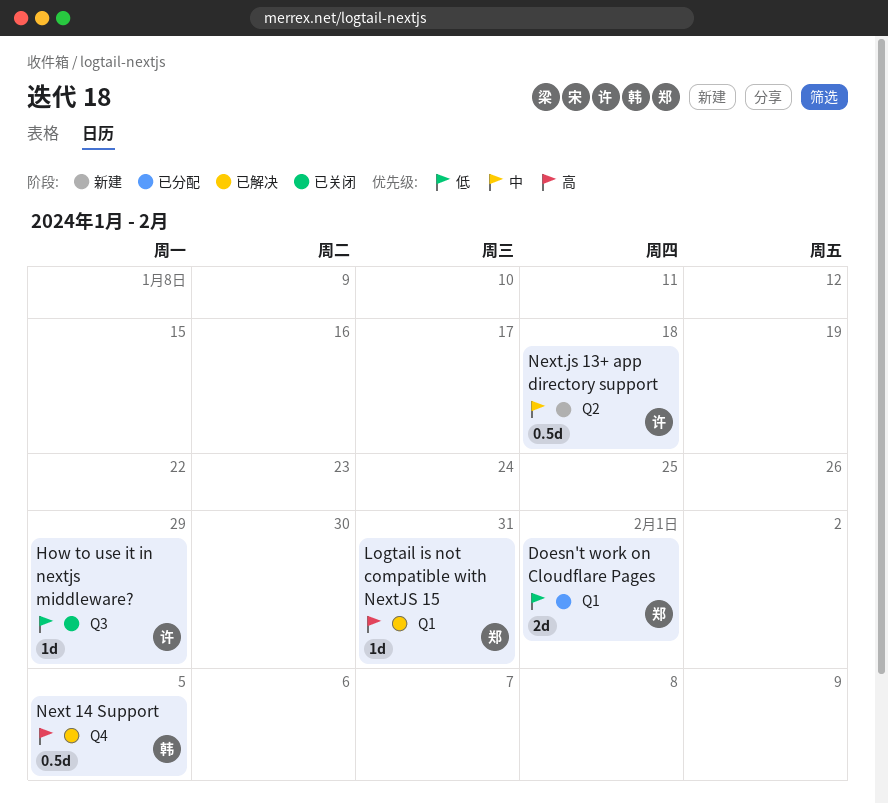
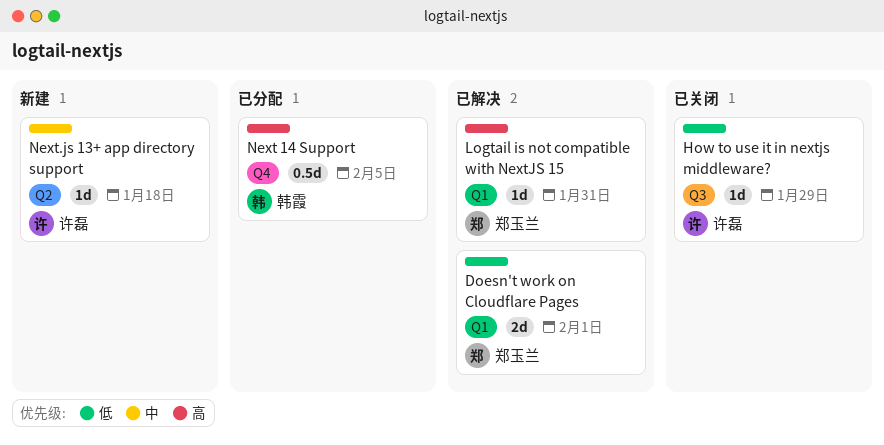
Doesn't work on Cloudflare Pages, status: 已分配 -> 已解决
Next 14 Support, status: 已解决 -> 已分配
Next.js 13+ app directory support, estimate: 0.5d -> 1d

